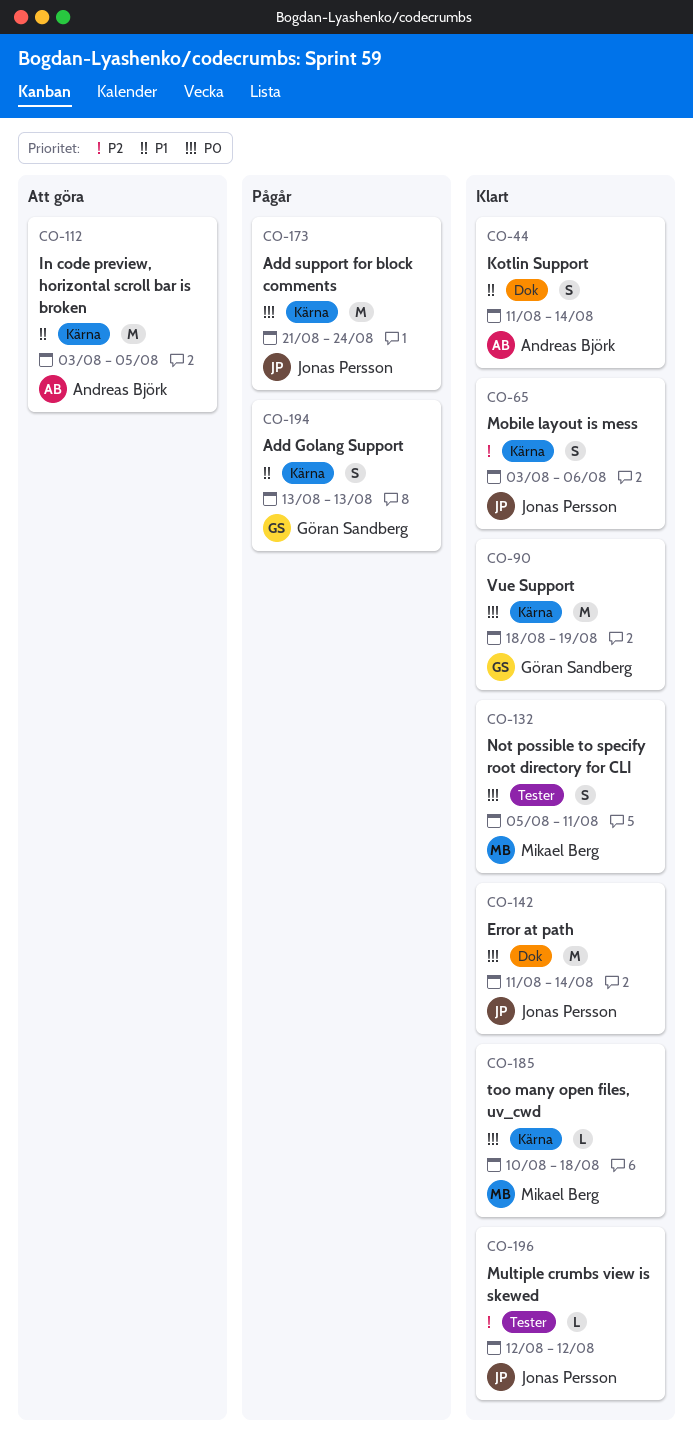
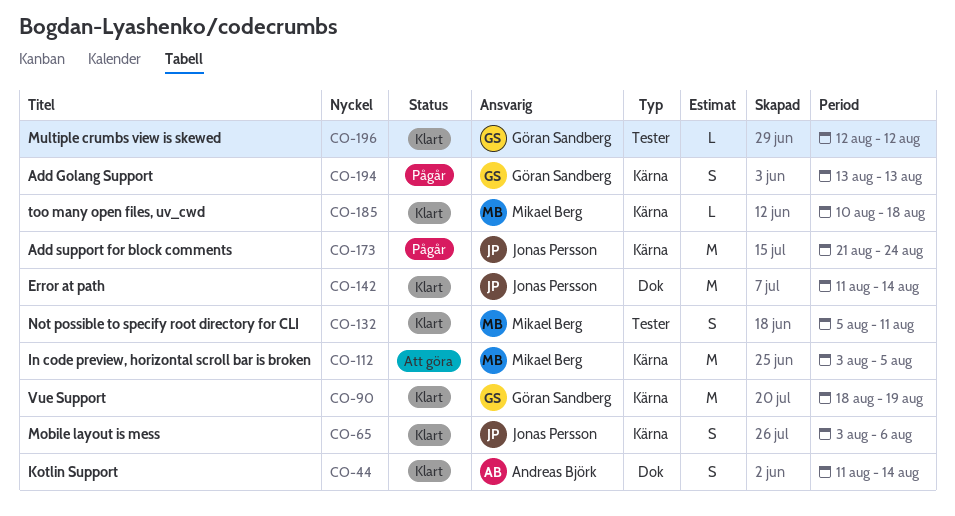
CO-112, owner: Andreas Björk -> Mikael Berg
CO-196, owner: Jonas Persson -> Göran Sandberg

